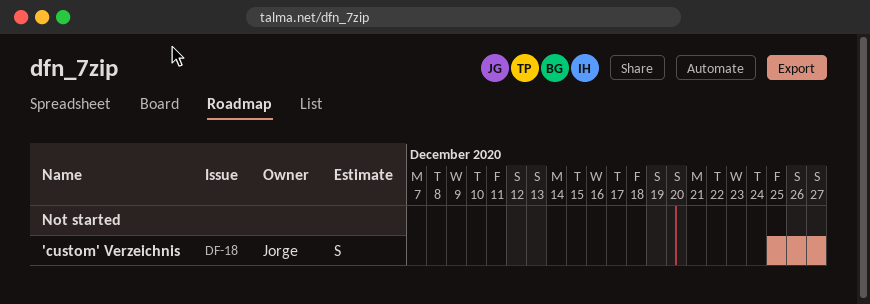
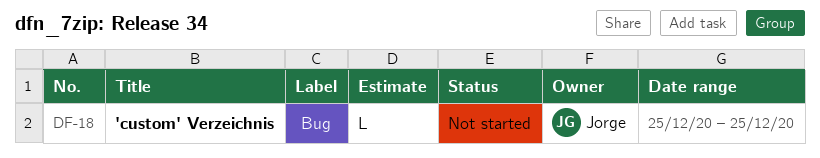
DF-18, estimate: S -> L
DF-18, due: Dec 27 -> Dec 25

